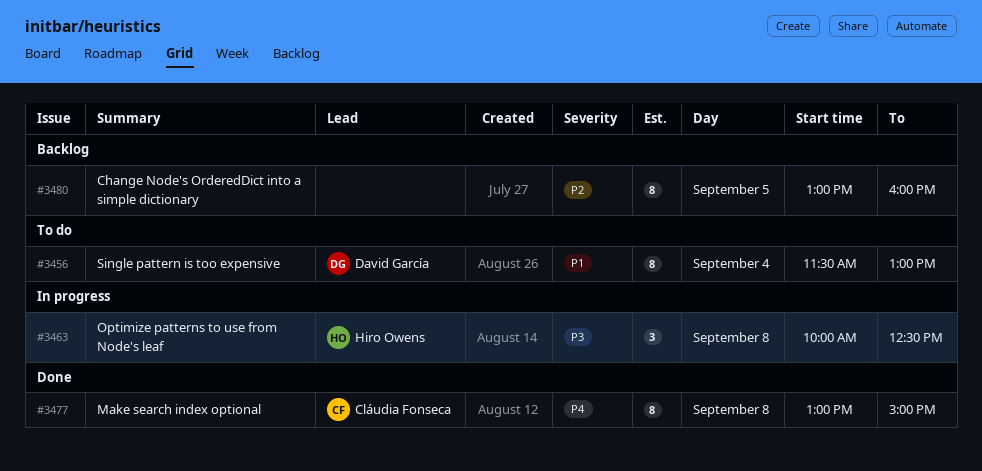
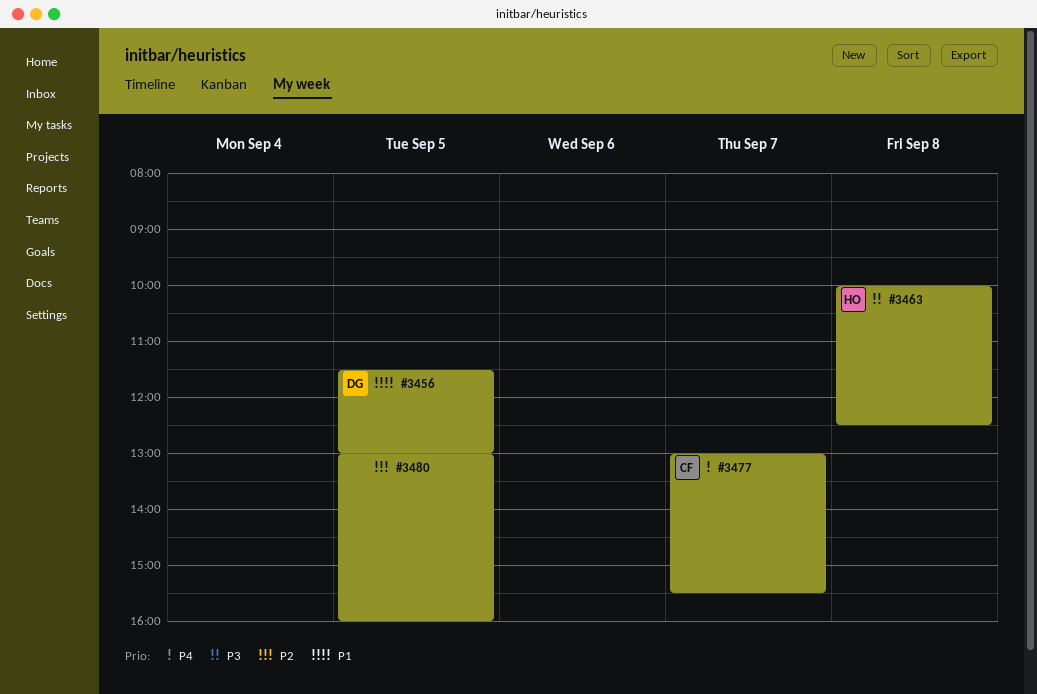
#3456, day: Sep 4 -> Sep 5
#3477, day: Sep 8 -> Sep 7
#3477, ends: 15:00 -> 15:30

